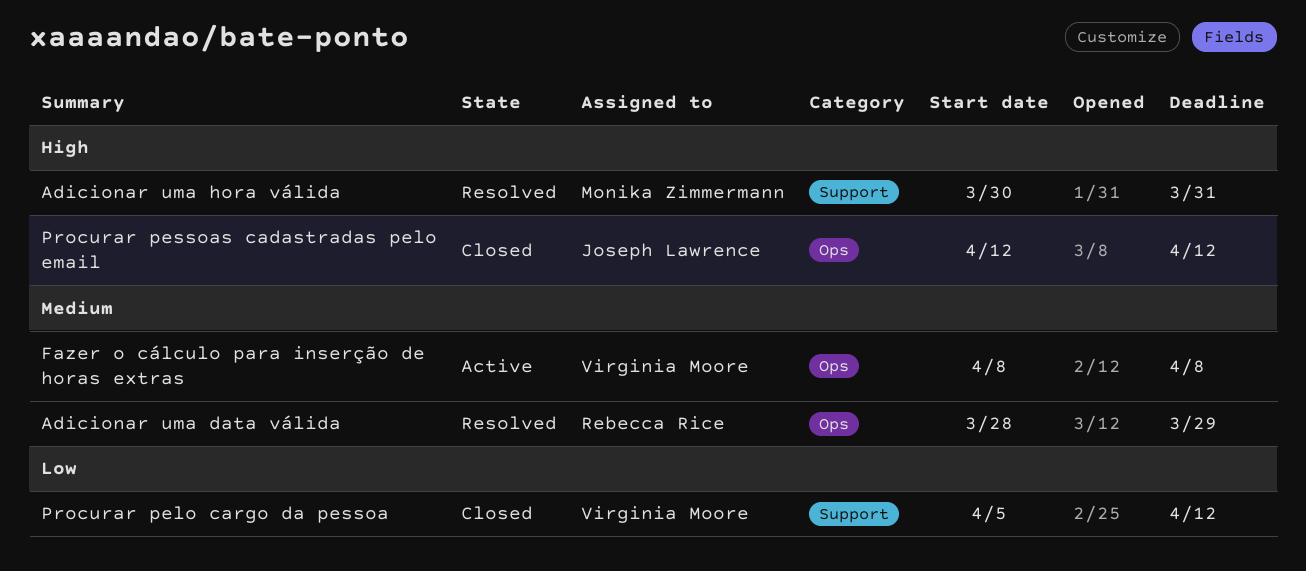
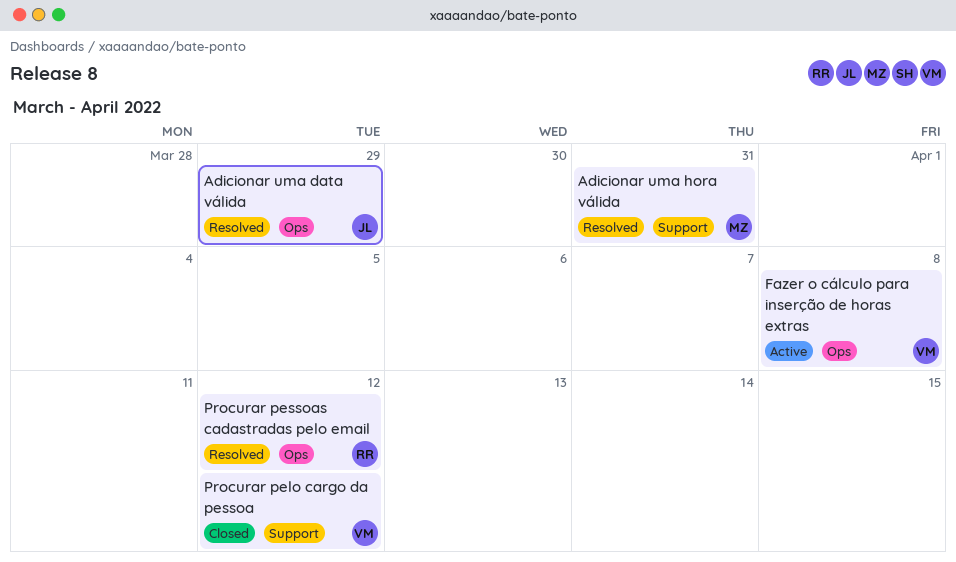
Adicionar uma data válida, owner: Rebecca Rice -> Joseph Lawrence
Procurar pessoas cadastradas pelo email, status: Closed -> Resolved
Procurar pessoas cadastradas pelo email, owner: Joseph Lawrence -> Rebecca Rice

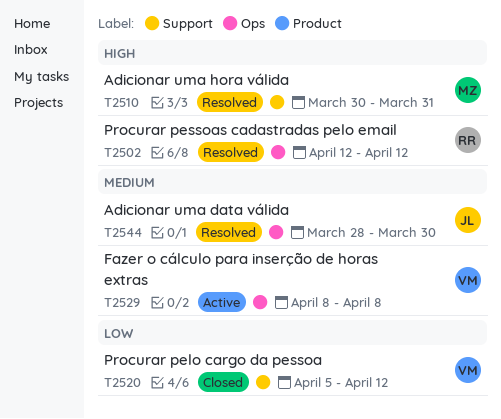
Adicionar uma data válida, due: Mar 29 -> Mar 30

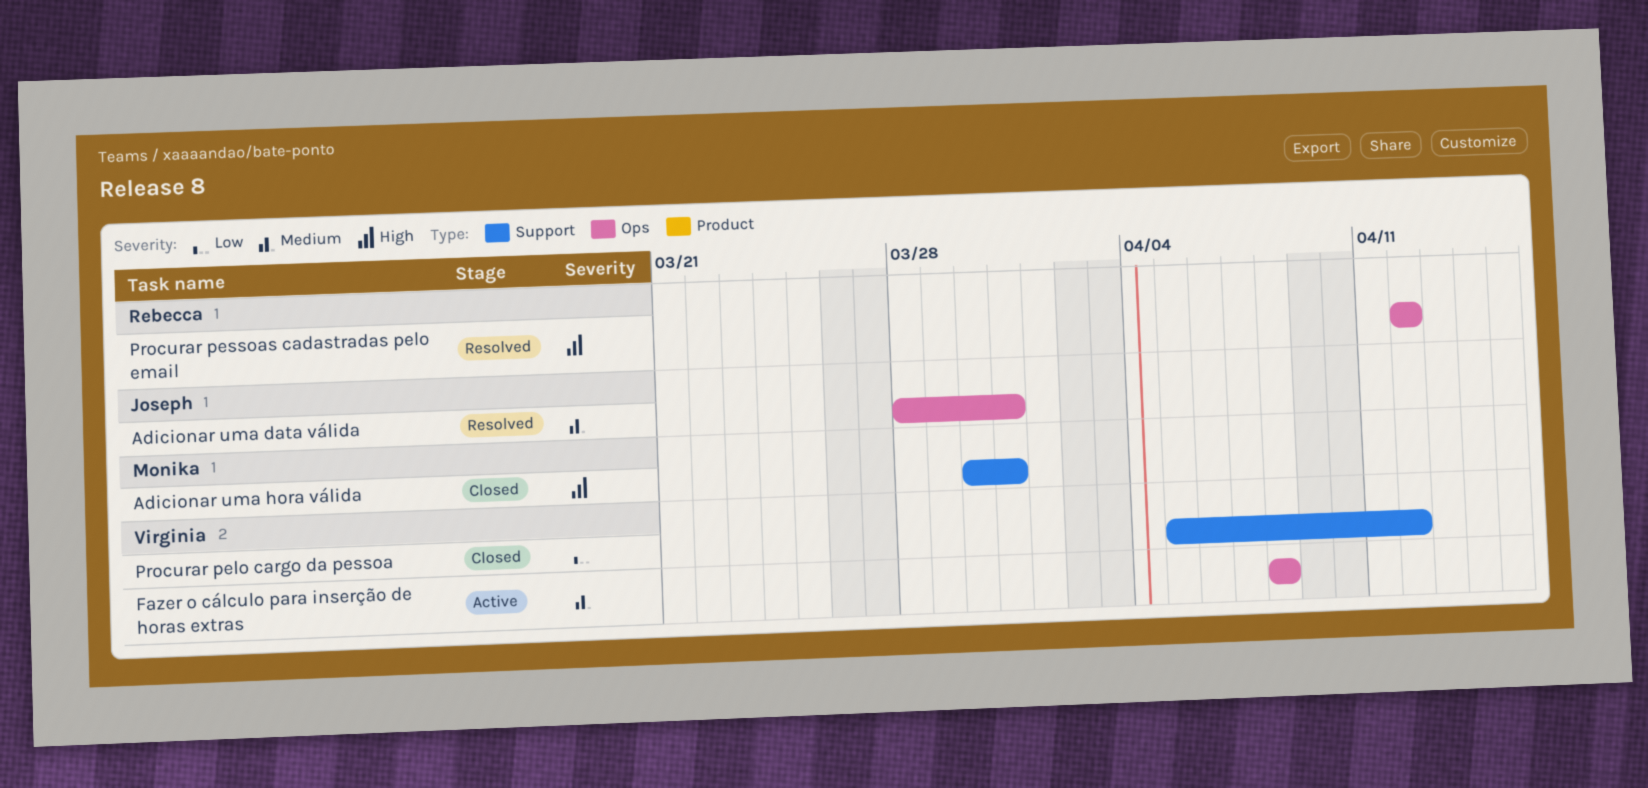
Adicionar uma data válida, due: Mar 30 -> Mar 31
Adicionar uma hora válida, status: Resolved -> Closed

